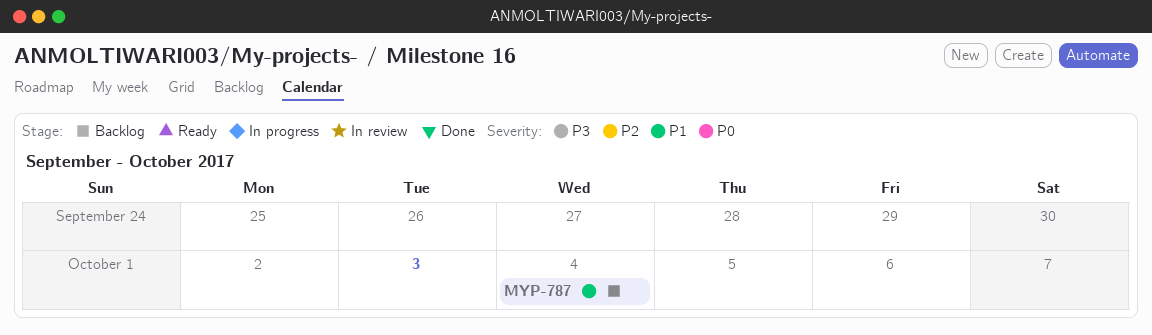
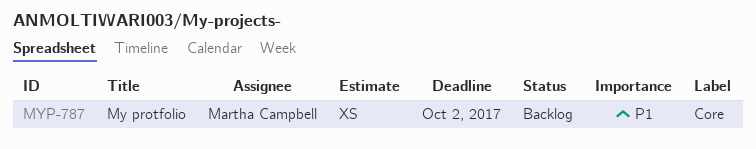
MYP-787, due: Oct 4 -> Oct 2

